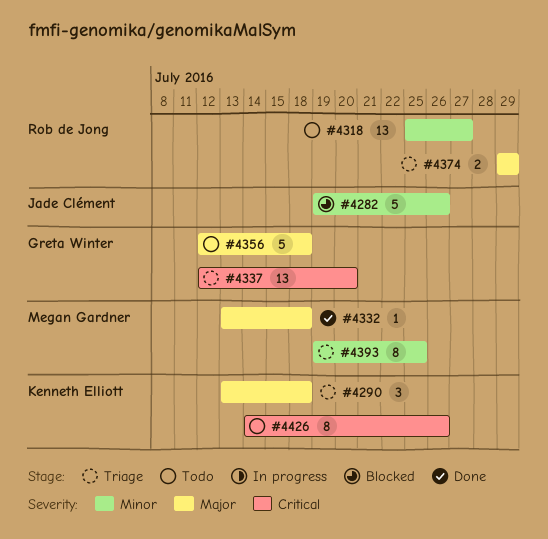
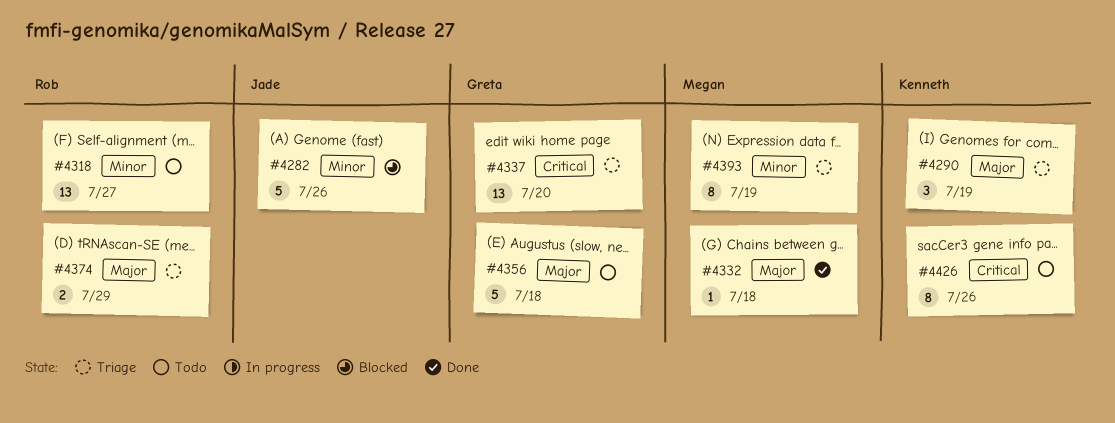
#4290, due: Jul 18 -> Jul 19
#4393, due: Jul 25 -> Jul 19

